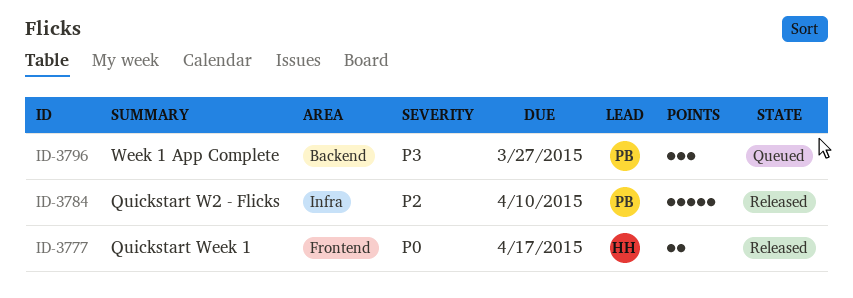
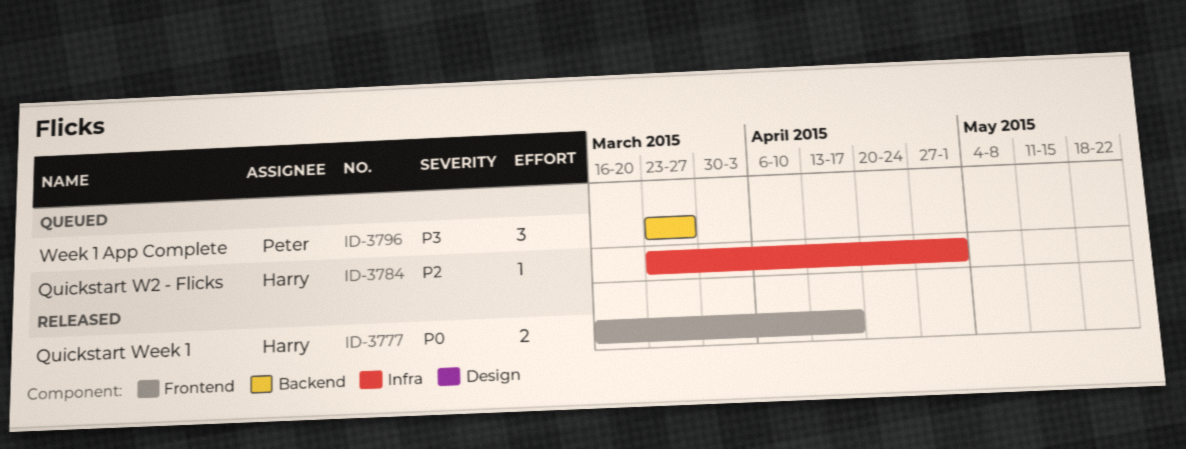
ID-3784, status: Released -> Queued
ID-3784, owner: Peter -> Harry
ID-3784, estimate: 5 -> 1
ID-3784, due: Apr 10 -> May 1

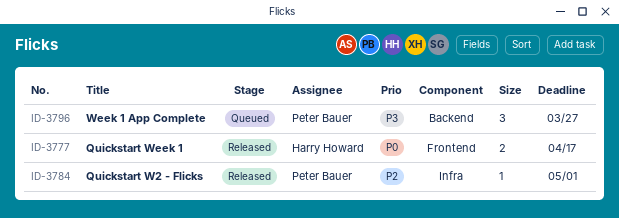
ID-3784, status: Queued -> Released
ID-3784, owner: Harry Howard -> Peter Bauer

